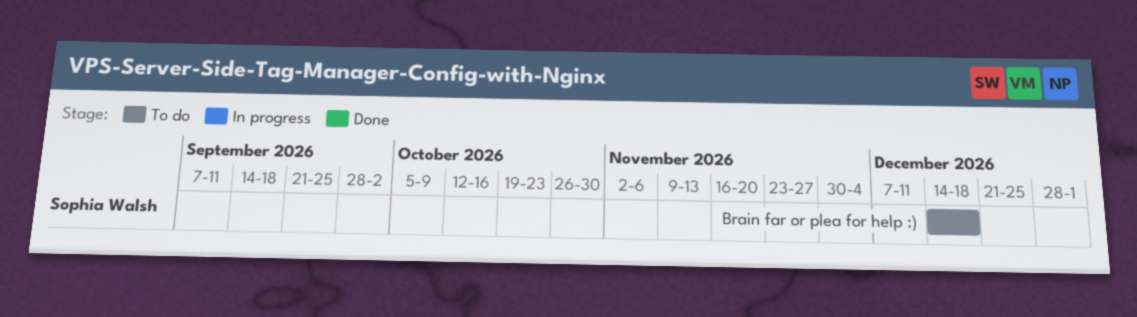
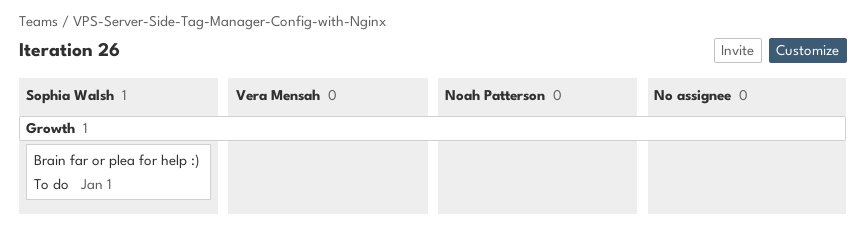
Brain far or plea for help :), due: Dec 18 -> Jan 1

